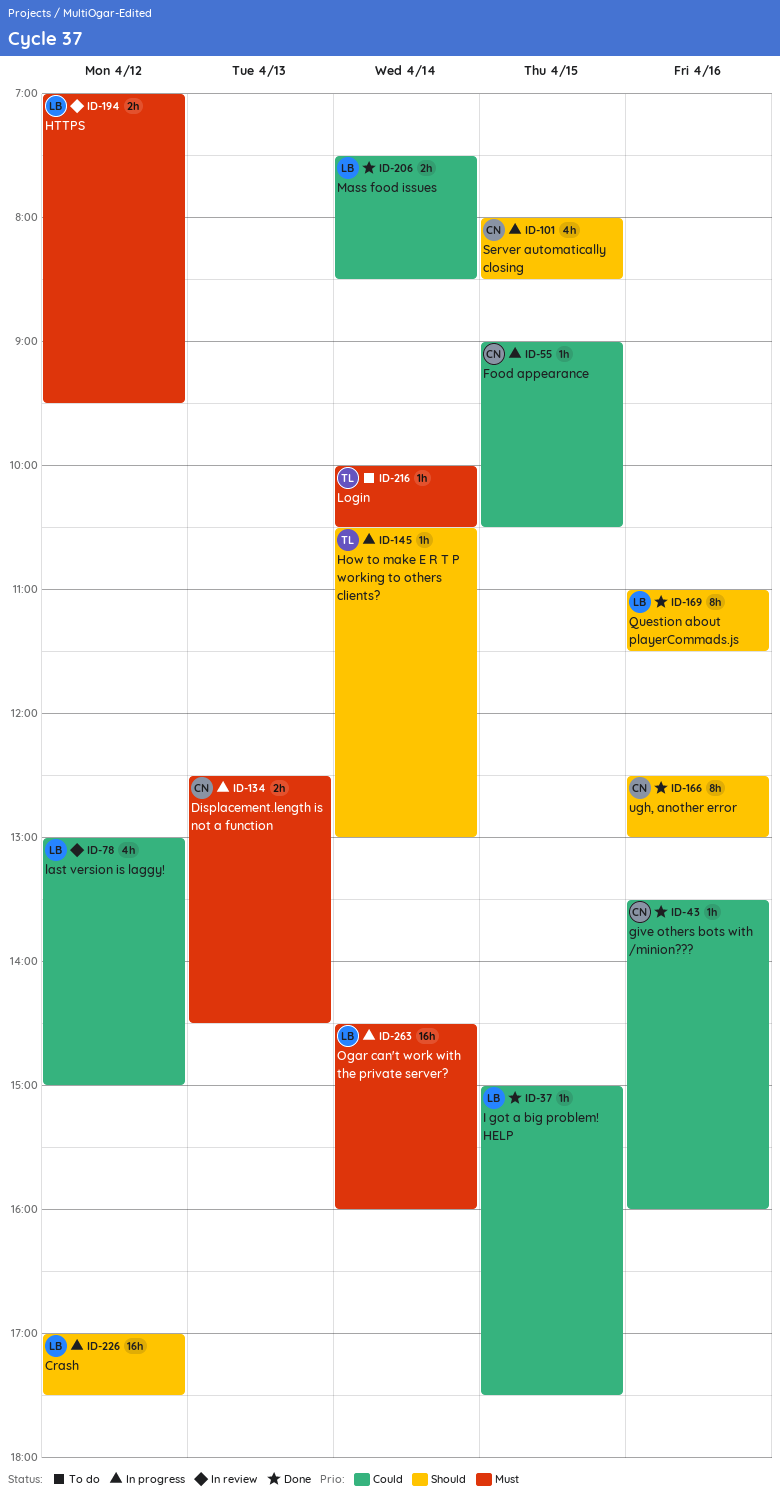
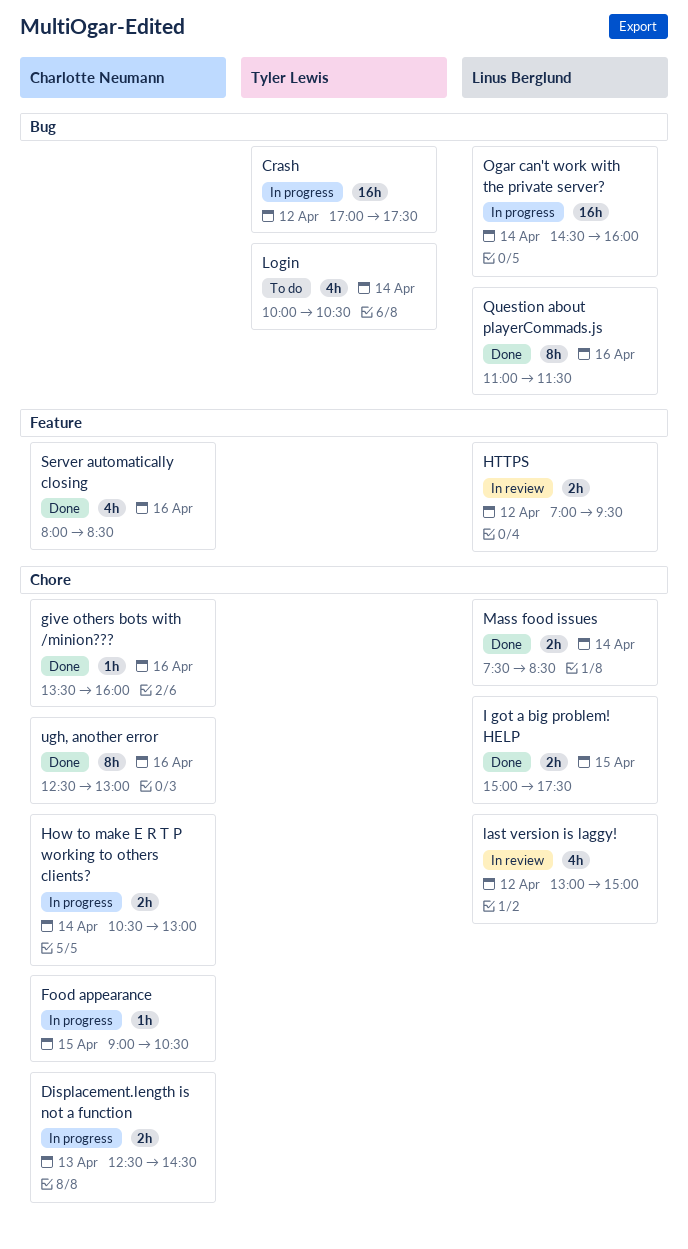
Crash, owner: Linus Berglund -> Tyler Lewis
How to make E R T P working to others clients?, owner: Tyler Lewis -> Charlotte Neumann
How to make E R T P working to others clients?, estimate: 1h -> 2h
I got a big problem! HELP, estimate: 1h -> 2h
Login, estimate: 1h -> 4h
Server automatically closing, status: In progress -> Done
Server automatically closing, day: Apr 15 -> Apr 16

